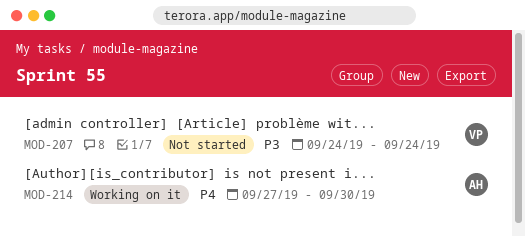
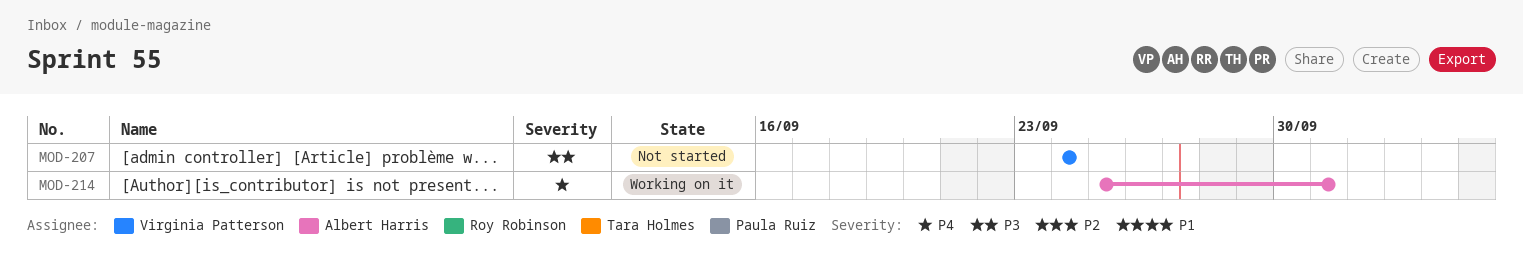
MOD-214, start: Sep 27 -> Sep 25
MOD-214, due: Sep 30 -> Oct 1

